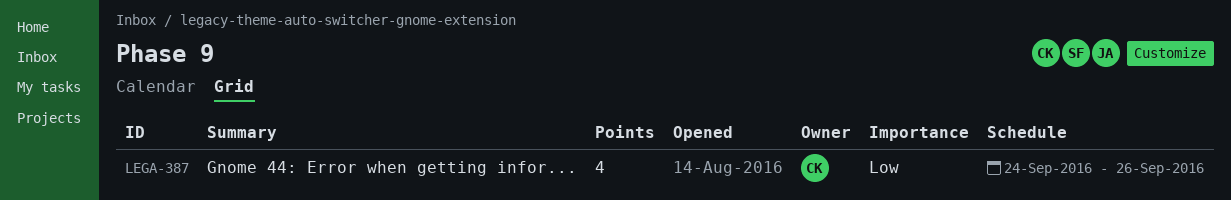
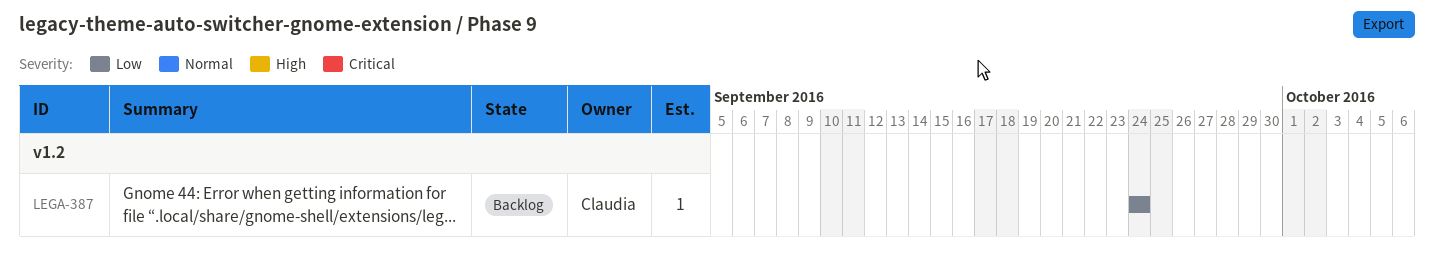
LEGA-387, estimate: 4 -> 1
LEGA-387, due: Sep 26 -> Sep 24

